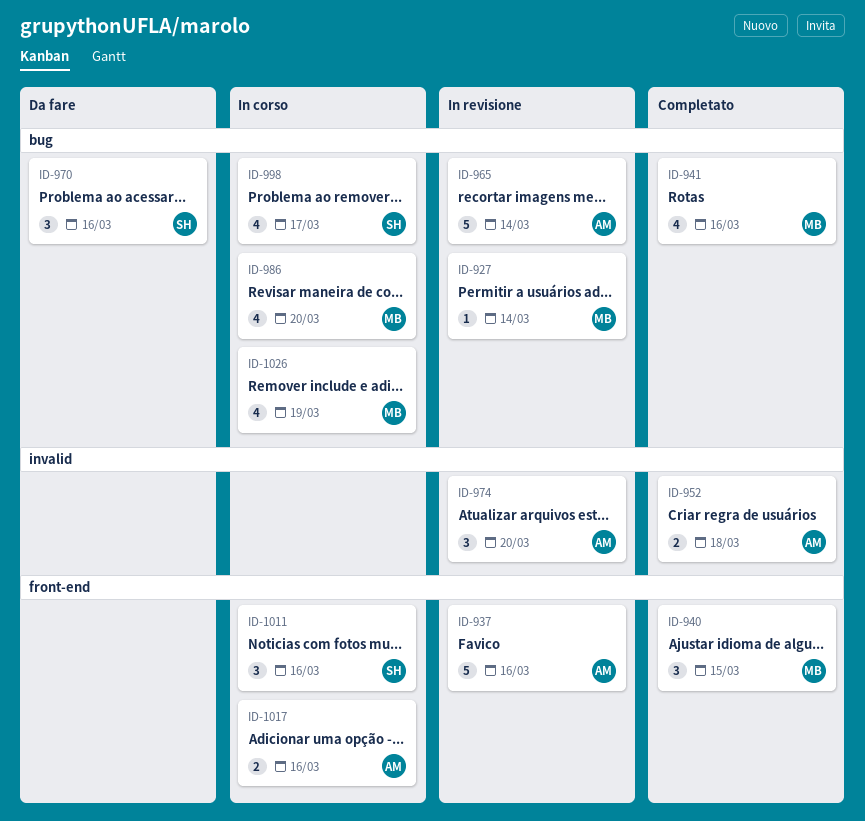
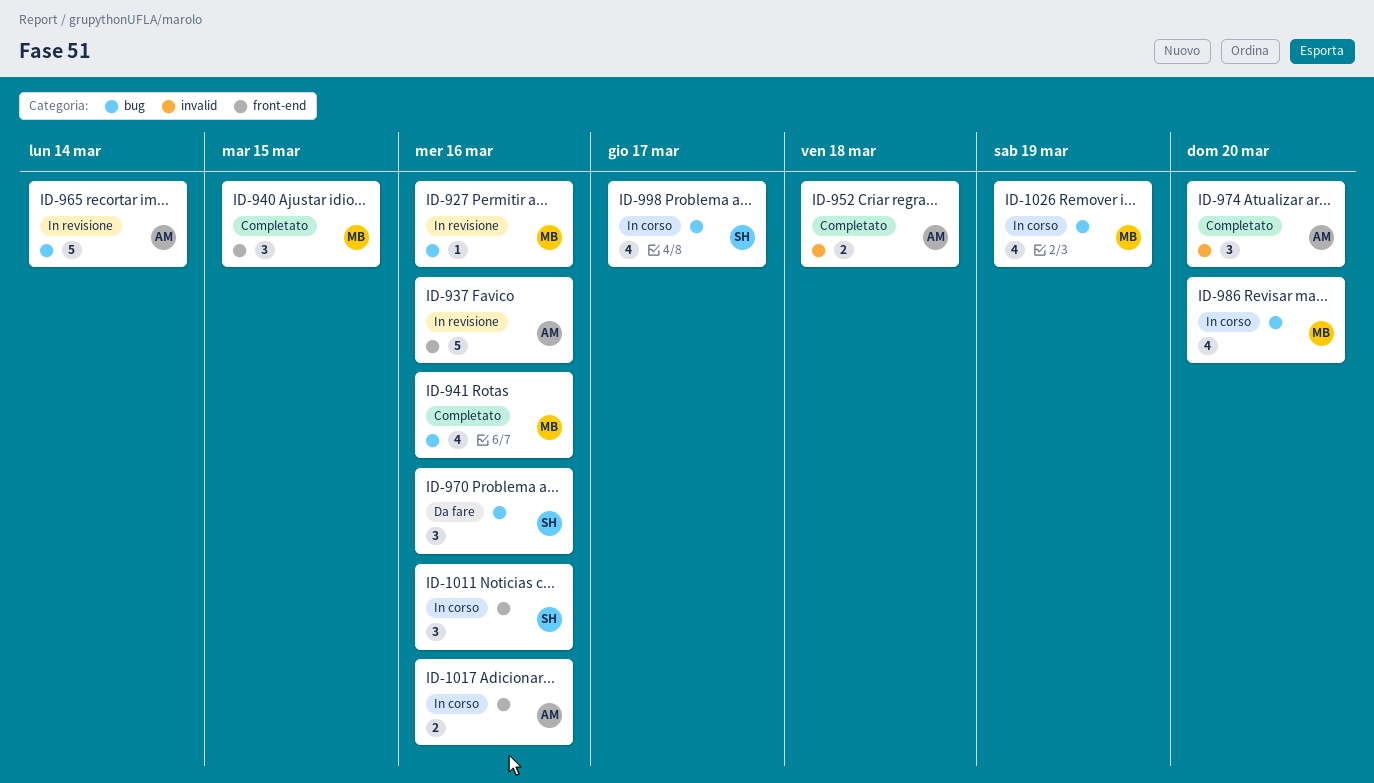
ID-927, due: Mar 14 -> Mar 16
ID-974, status: In revisione -> Completato

